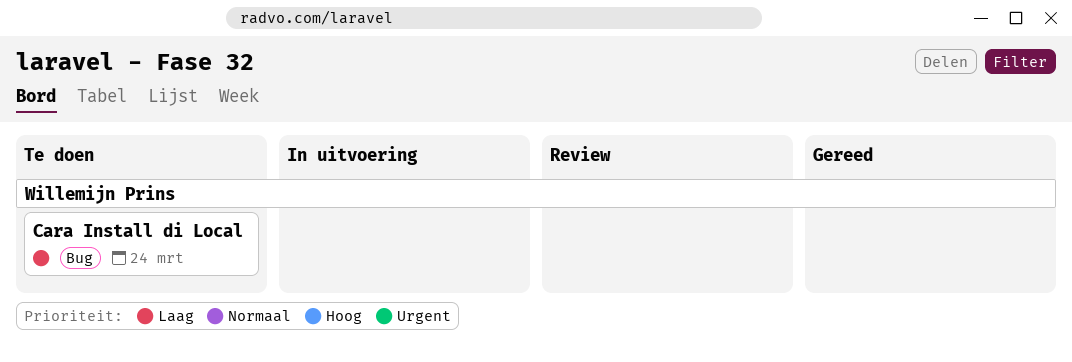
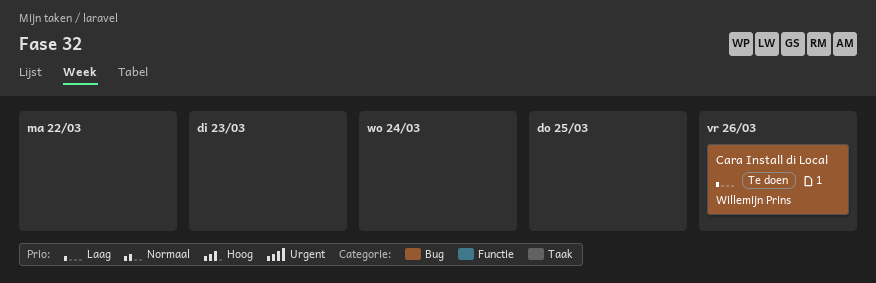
Cara Install di Local, due: Mar 24 -> Mar 26

